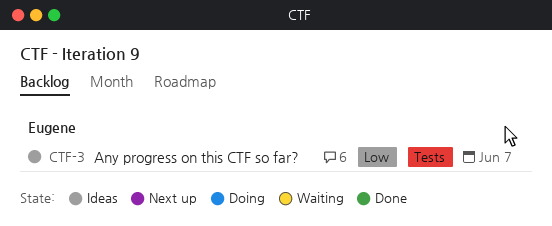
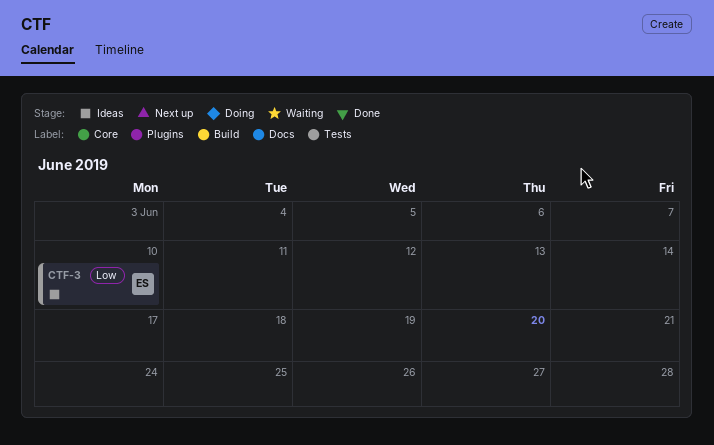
CTF-3, due: Jun 7 -> Jun 10

